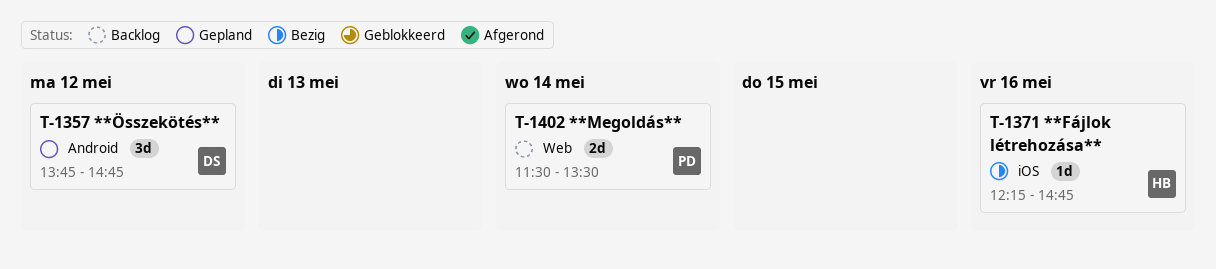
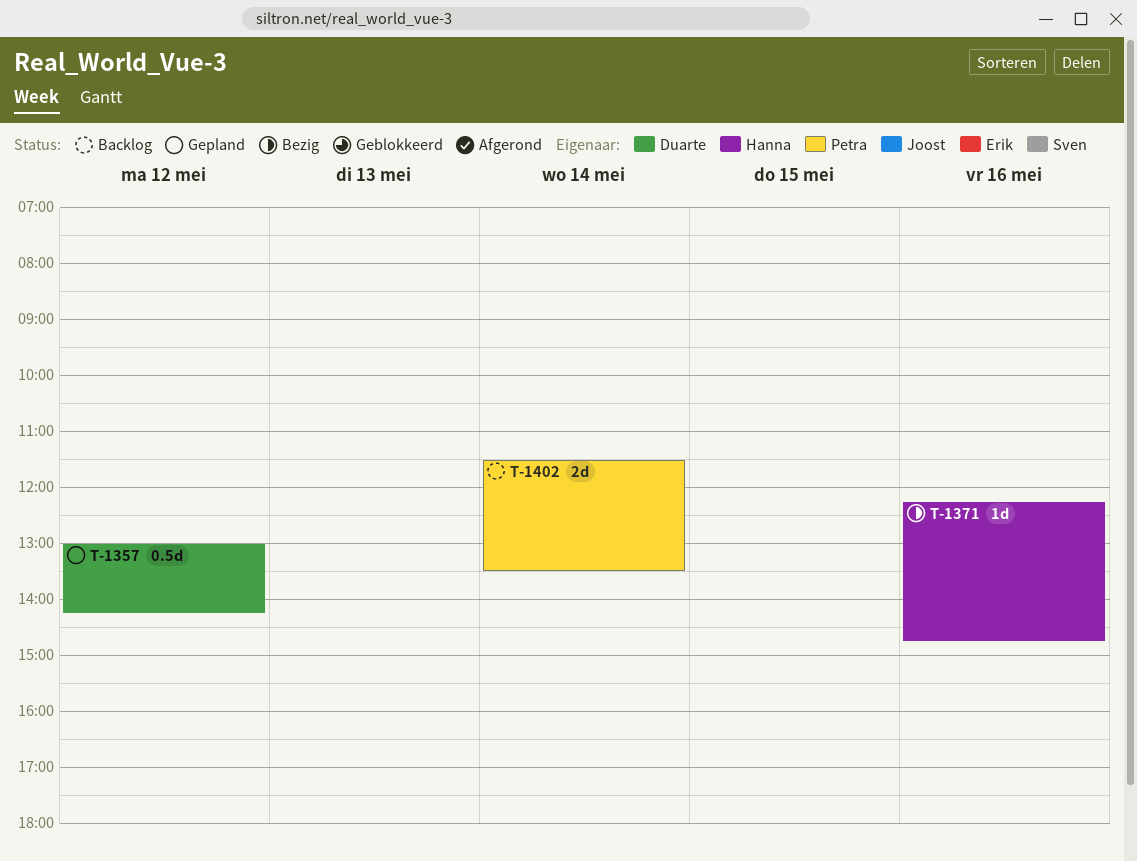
T-1357, estimate: 3d -> 0.5d
T-1357, begins: 13:45 -> 13:00
T-1357, ends: 14:45 -> 14:15

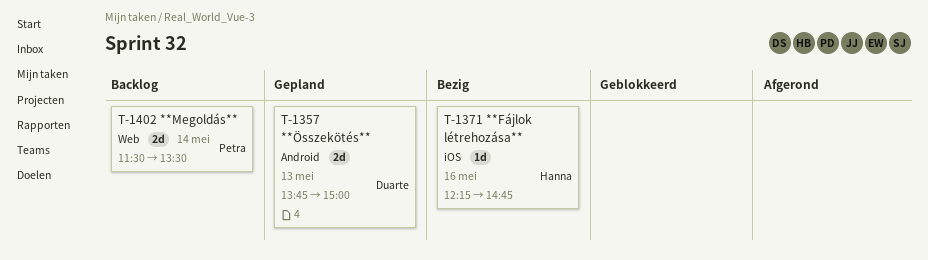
T-1357, estimate: 0.5d -> 2d
T-1357, day: May 12 -> May 13
T-1357, begins: 13:00 -> 13:45
T-1357, ends: 14:15 -> 15:00

